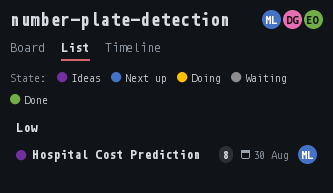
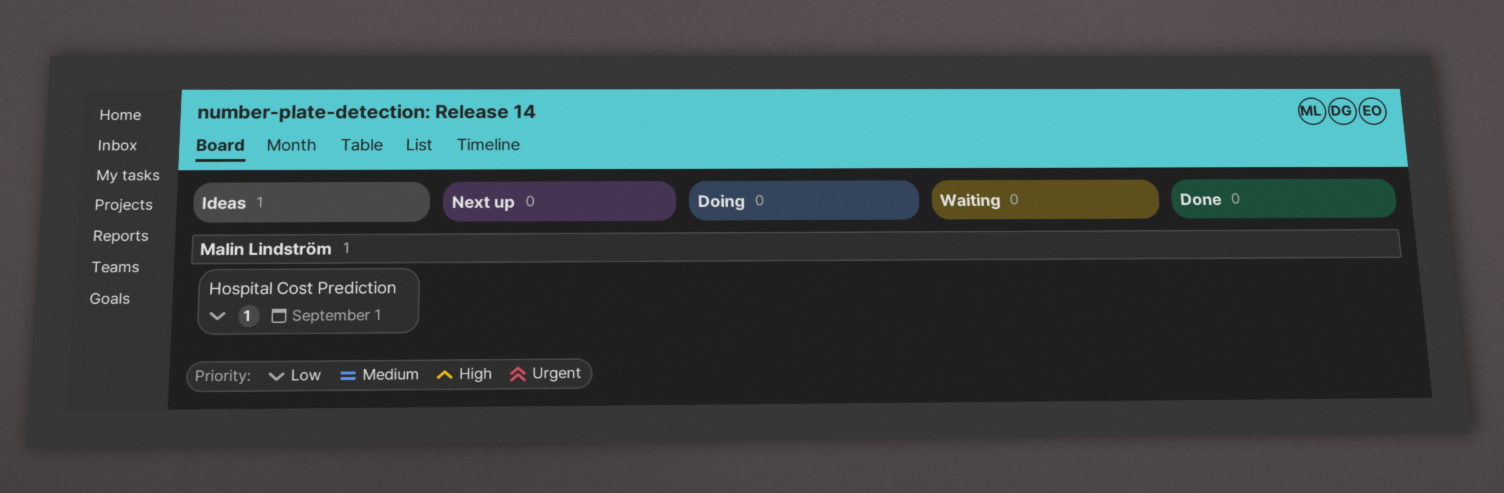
Hospital Cost Prediction, estimate: 8 -> 1
Hospital Cost Prediction, due: Aug 30 -> Sep 1

